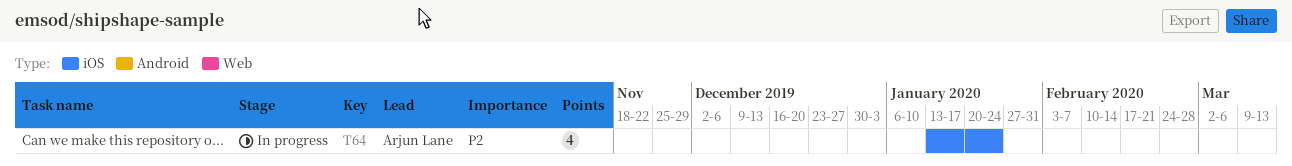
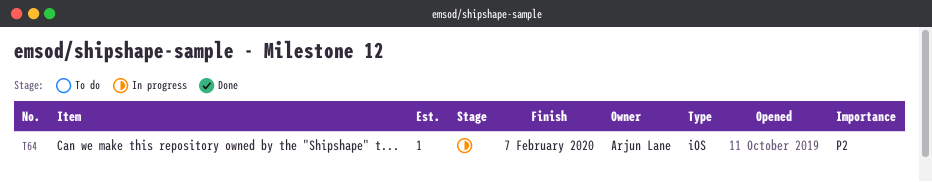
T64, estimate: 4 -> 1
T64, due: Jan 24 -> Feb 7

